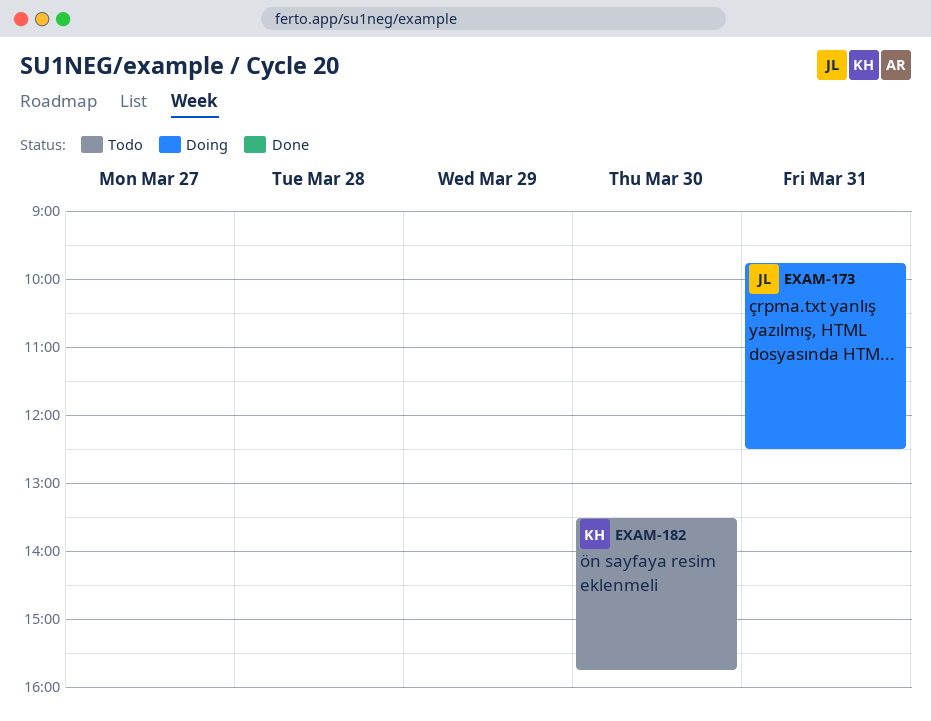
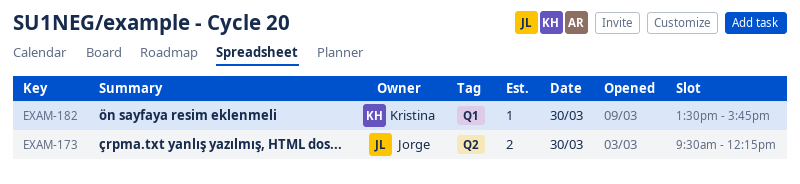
EXAM-173, day: Mar 31 -> Mar 30
EXAM-173, begins: 09:45 -> 09:30
EXAM-173, ends: 12:30 -> 12:15

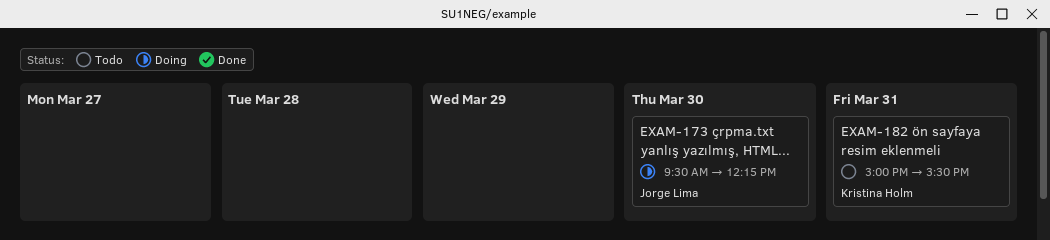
EXAM-182, day: Mar 30 -> Mar 31
EXAM-182, begins: 13:30 -> 15:00
EXAM-182, ends: 15:45 -> 15:30

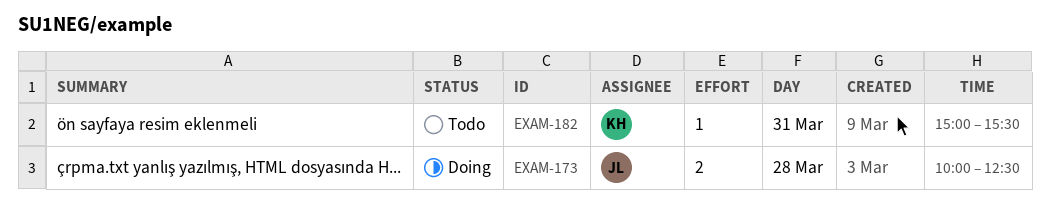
EXAM-173, day: Mar 30 -> Mar 28
EXAM-173, begins: 09:30 -> 10:00
EXAM-173, ends: 12:15 -> 12:30

